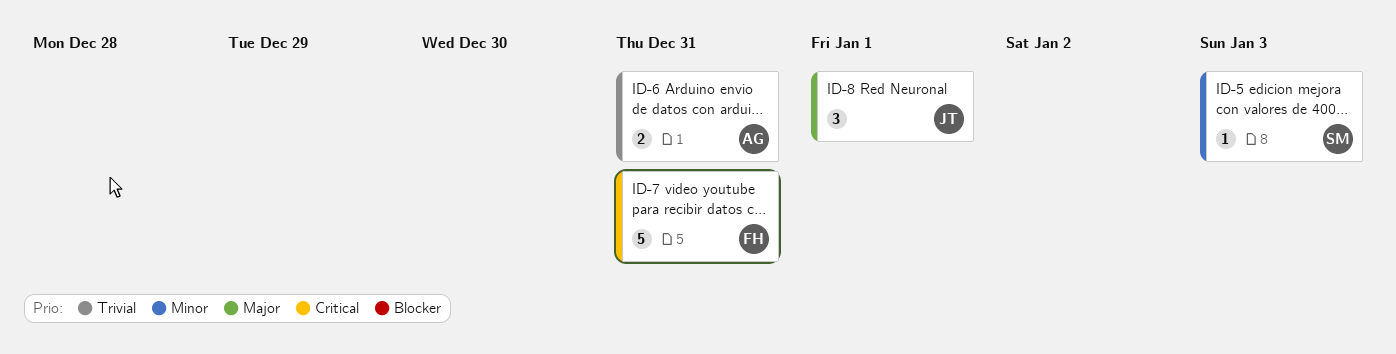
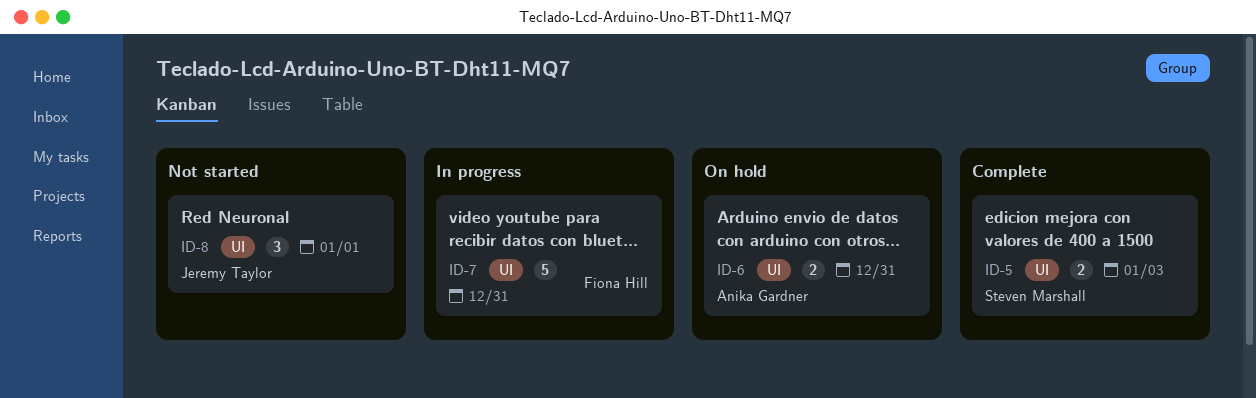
ID-5, estimate: 1 -> 2

